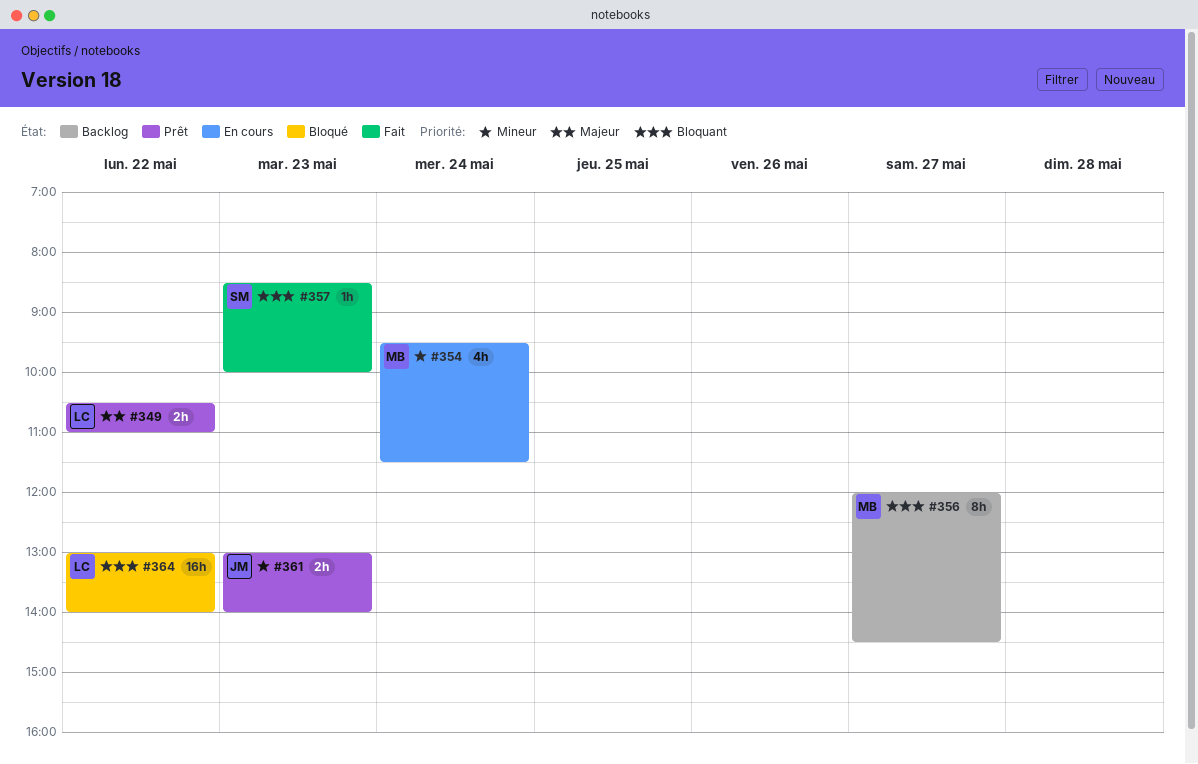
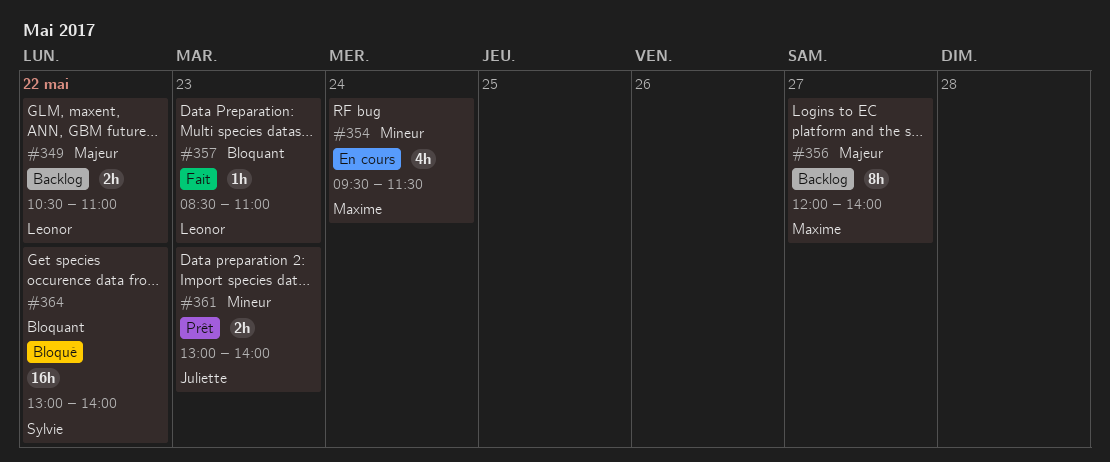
#349, status: Prêt -> Backlog
#356, priority: Bloquant -> Majeur
#356, ends: 14:30 -> 14:00
#357, owner: Sylvie -> Leonor
#357, ends: 10:00 -> 11:00
#364, owner: Leonor -> Sylvie

